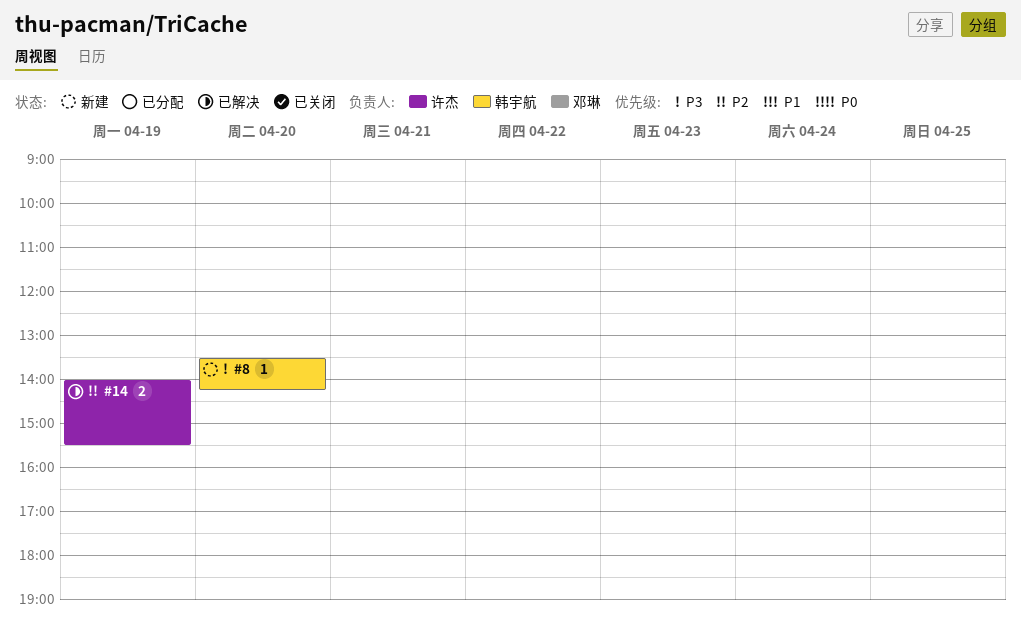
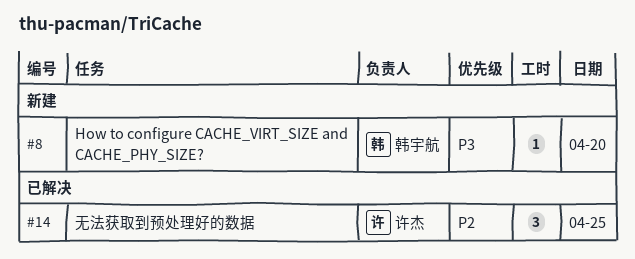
#14, estimate: 2 -> 3
#14, day: Apr 19 -> Apr 25

